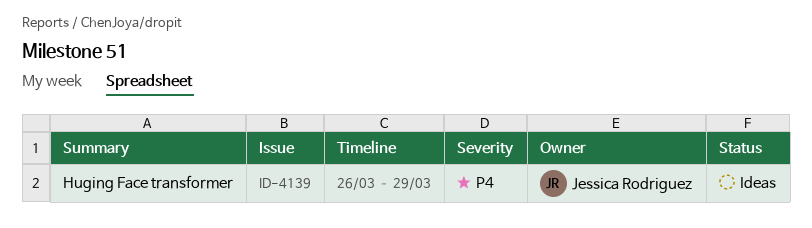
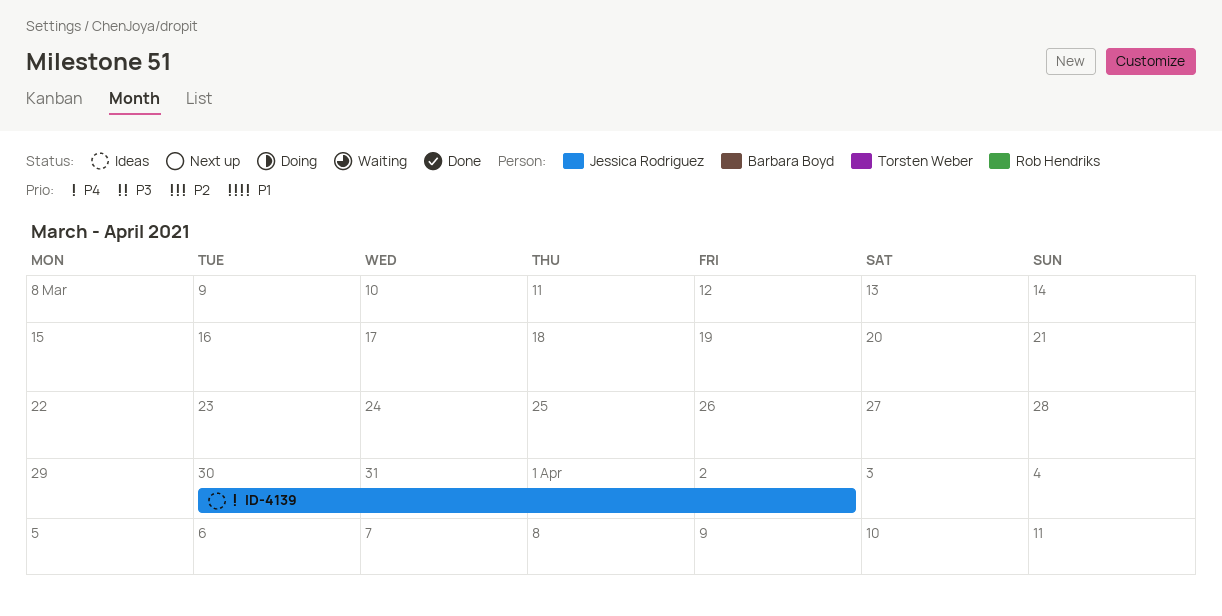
ID-4139, start: Mar 26 -> Mar 30
ID-4139, due: Mar 29 -> Apr 2

